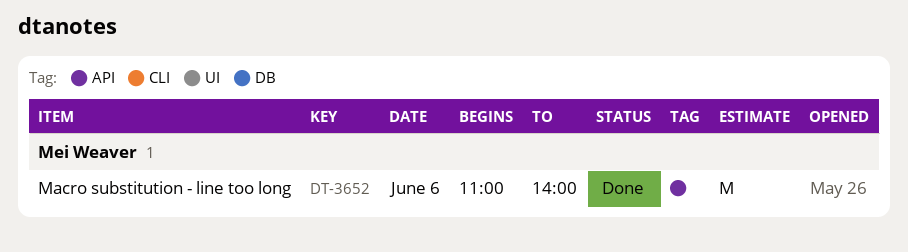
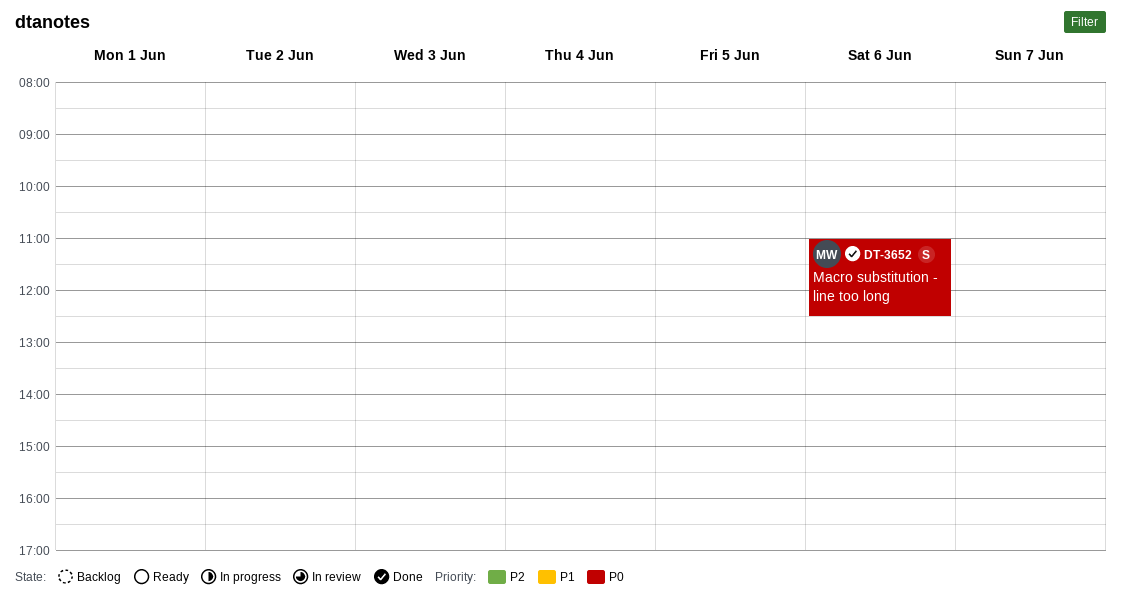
DT-3652, estimate: M -> S
DT-3652, ends: 14:00 -> 12:30

